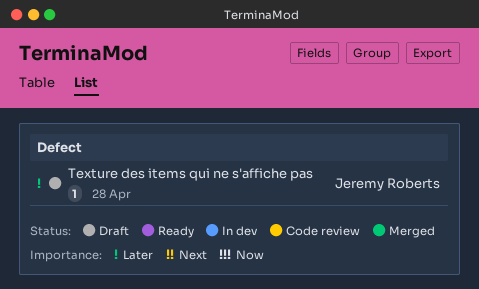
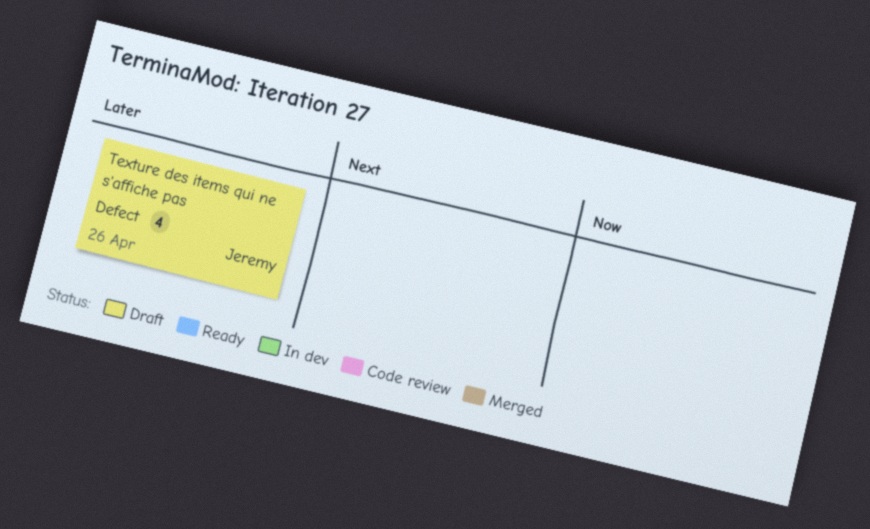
Texture des items qui ne s'affiche pas, estimate: 1 -> 4
Texture des items qui ne s'affiche pas, due: Apr 28 -> Apr 26

